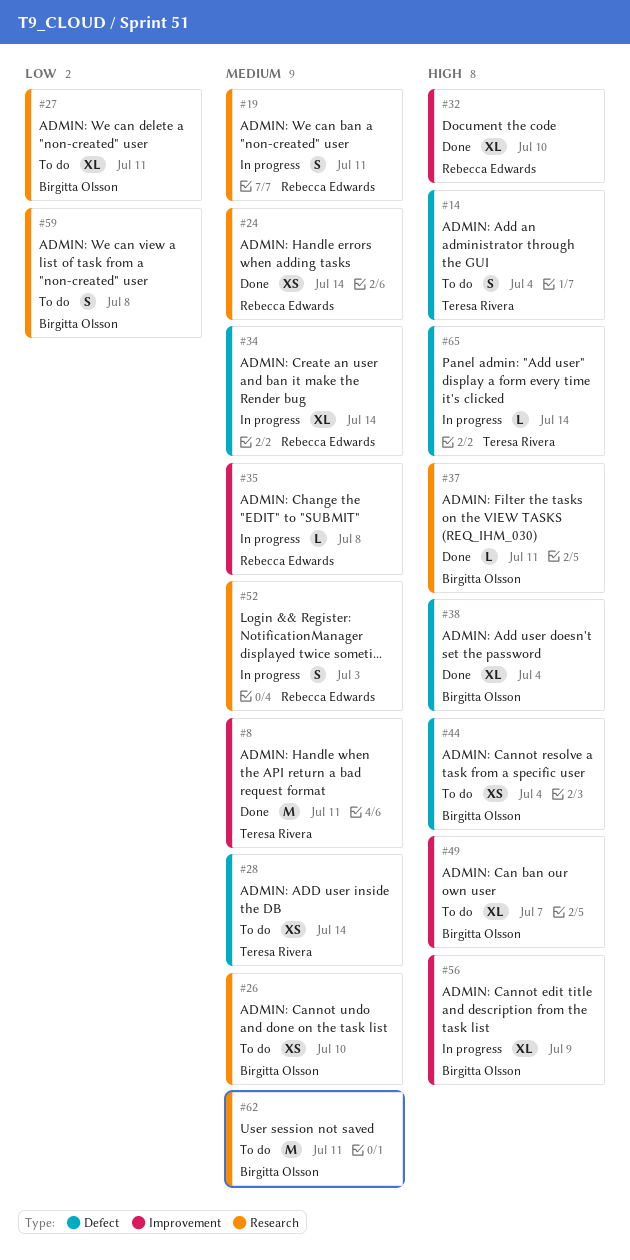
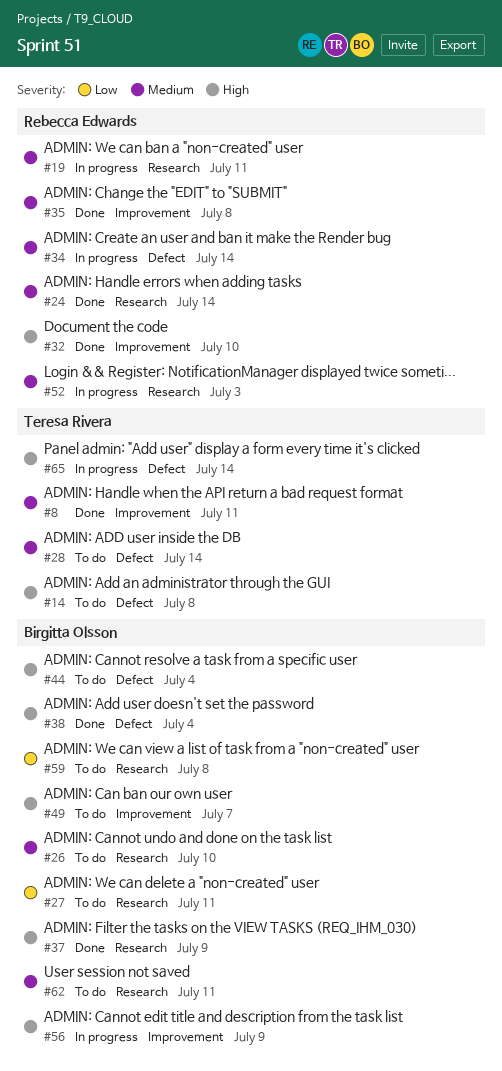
#14, due: Jul 4 -> Jul 8
#35, status: In progress -> Done
#37, due: Jul 11 -> Jul 9

